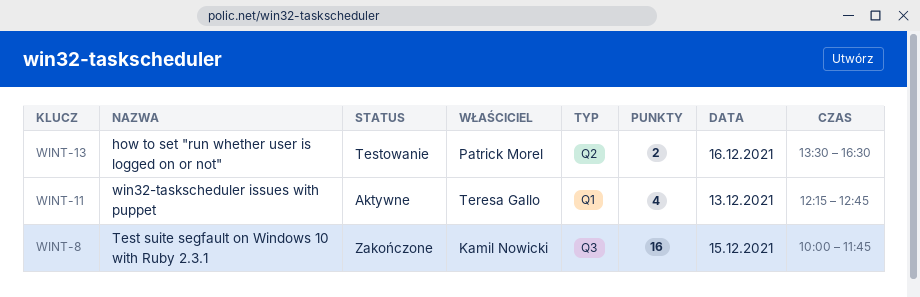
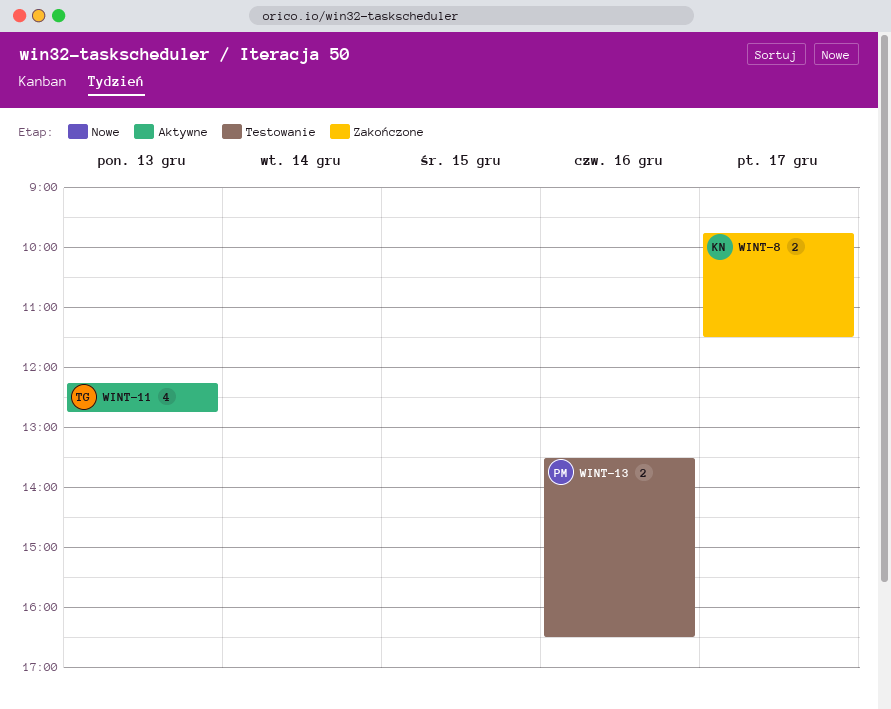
WINT-8, estimate: 16 -> 2
WINT-8, day: Dec 15 -> Dec 17
WINT-8, begins: 10:00 -> 09:45
WINT-8, ends: 11:45 -> 11:30

